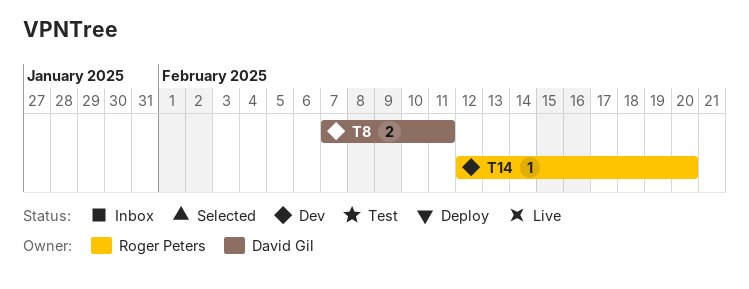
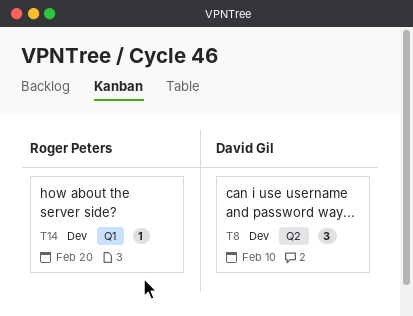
T8, estimate: 2 -> 3
T8, due: Feb 11 -> Feb 10

